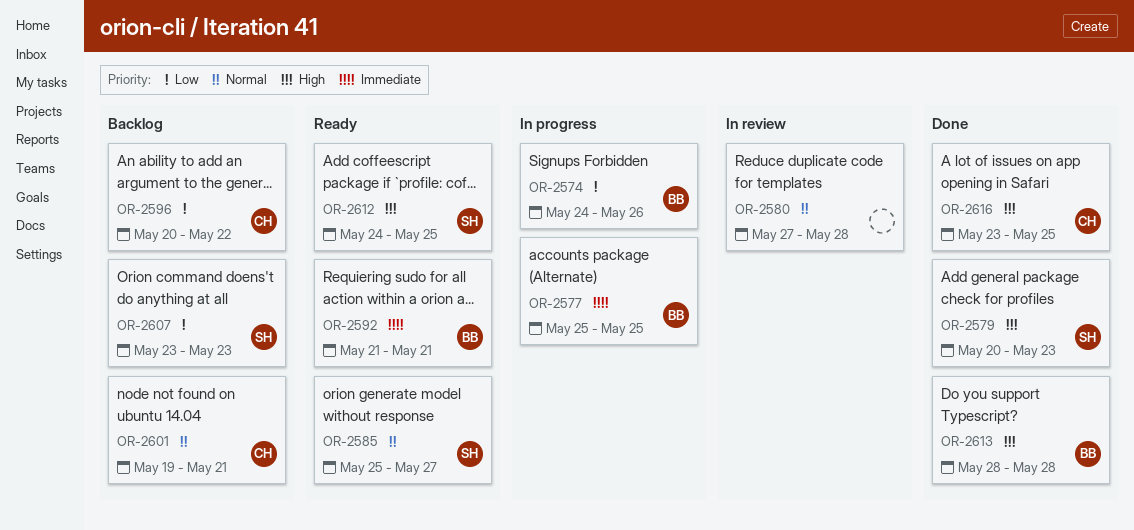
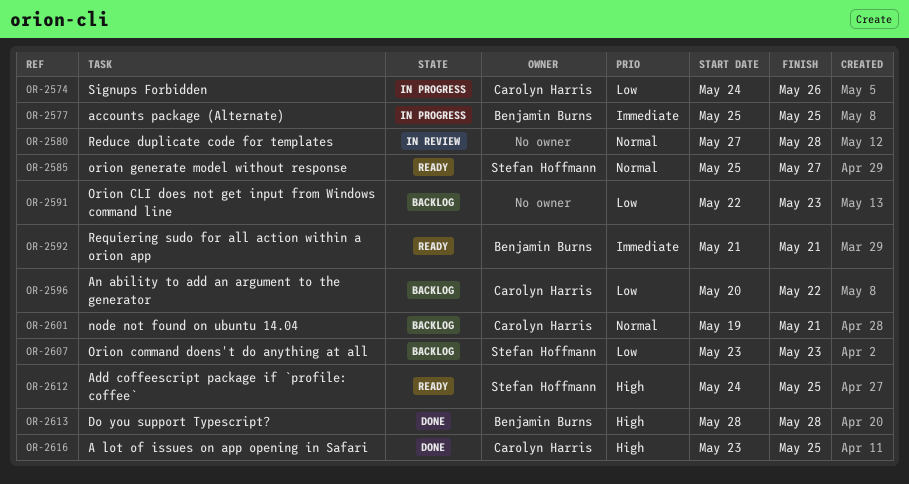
OR-2574, owner: Benjamin Burns -> Carolyn Harris
OR-2579: present -> none
OR-2591: none -> present

